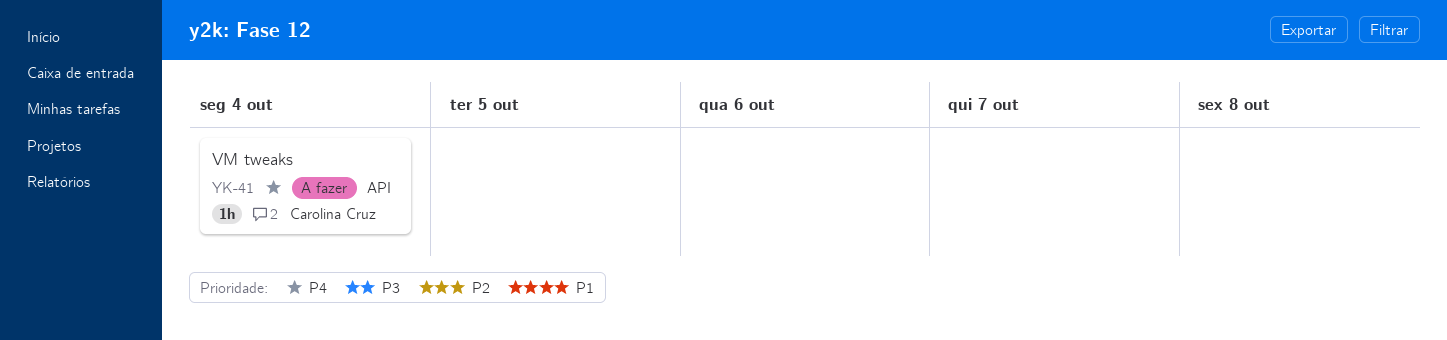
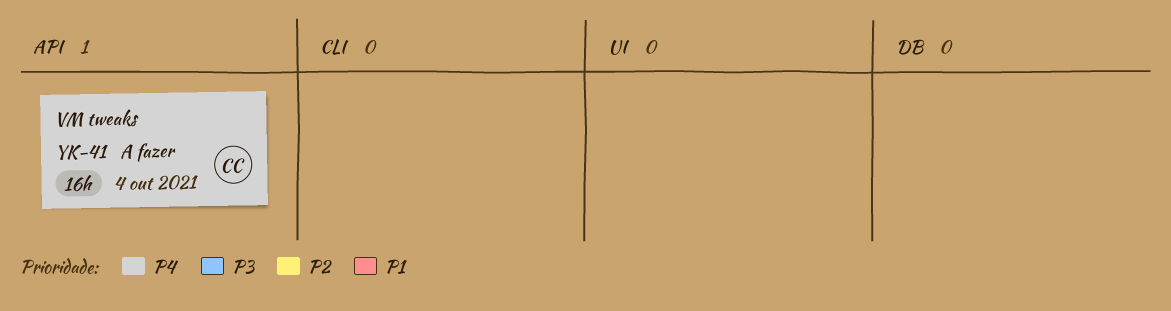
YK-41, estimate: 1h -> 16h

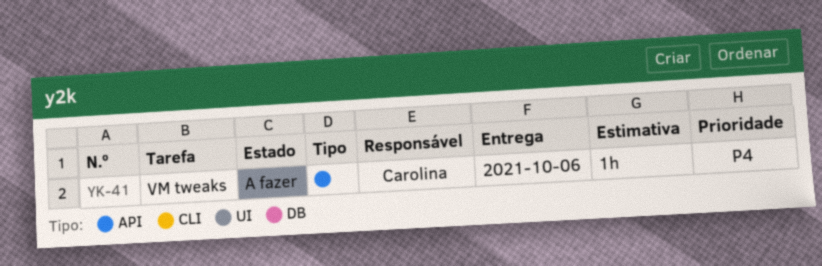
YK-41, estimate: 16h -> 1h
YK-41, due: Oct 4 -> Oct 6

